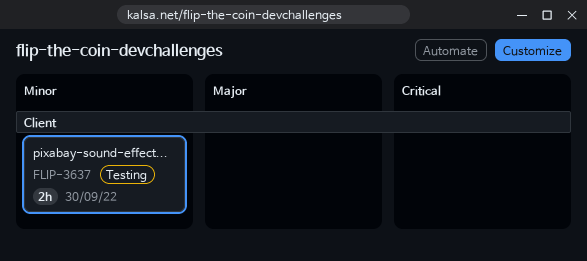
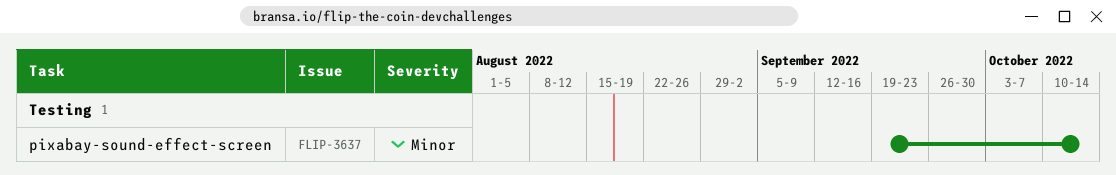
FLIP-3637, due: Sep 30 -> Oct 14

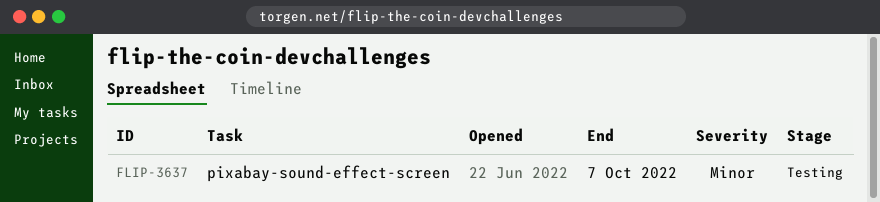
FLIP-3637, due: Oct 14 -> Oct 7

